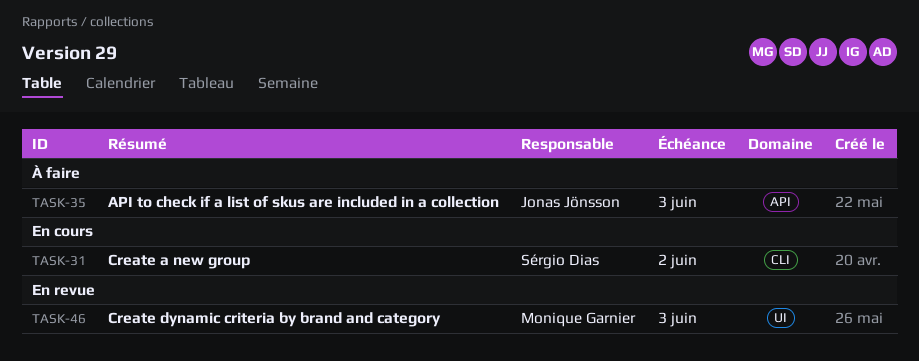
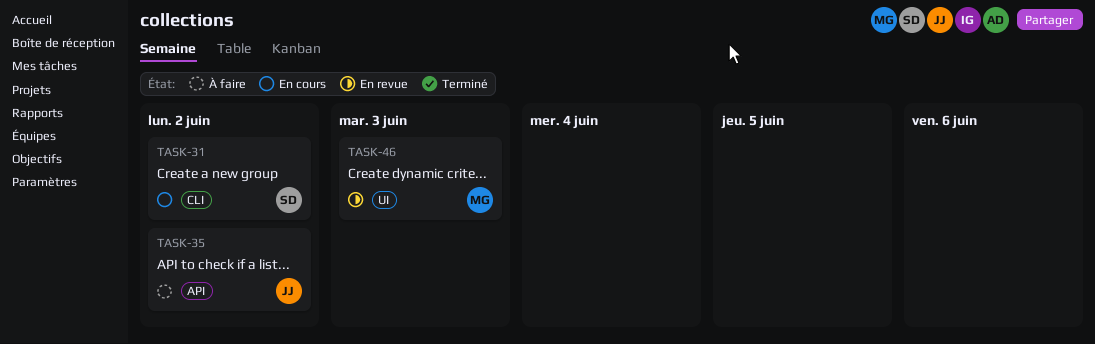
TASK-35, due: Jun 3 -> Jun 2

